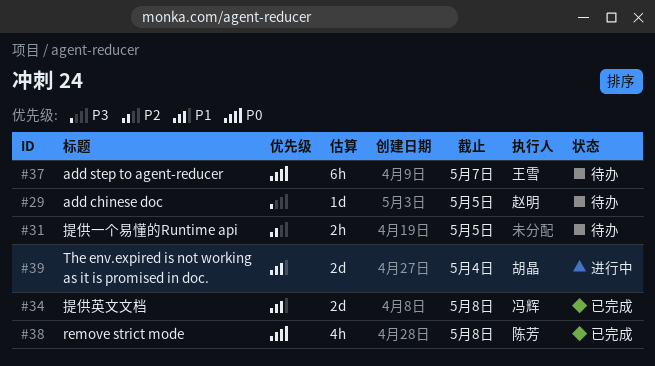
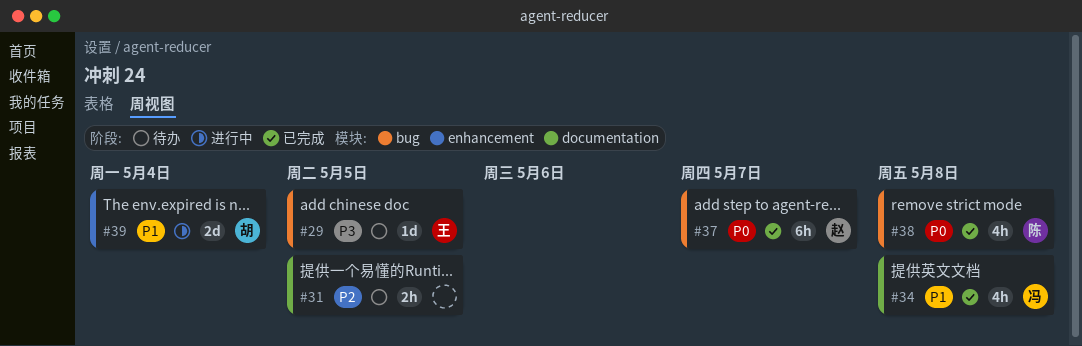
#29, owner: 赵明 -> 王雪
#34, estimate: 2d -> 4h
#37, status: 待办 -> 已完成
#37, owner: 王雪 -> 赵明

